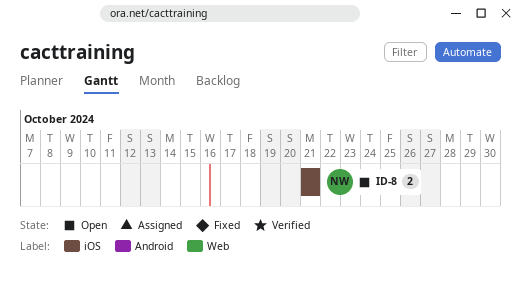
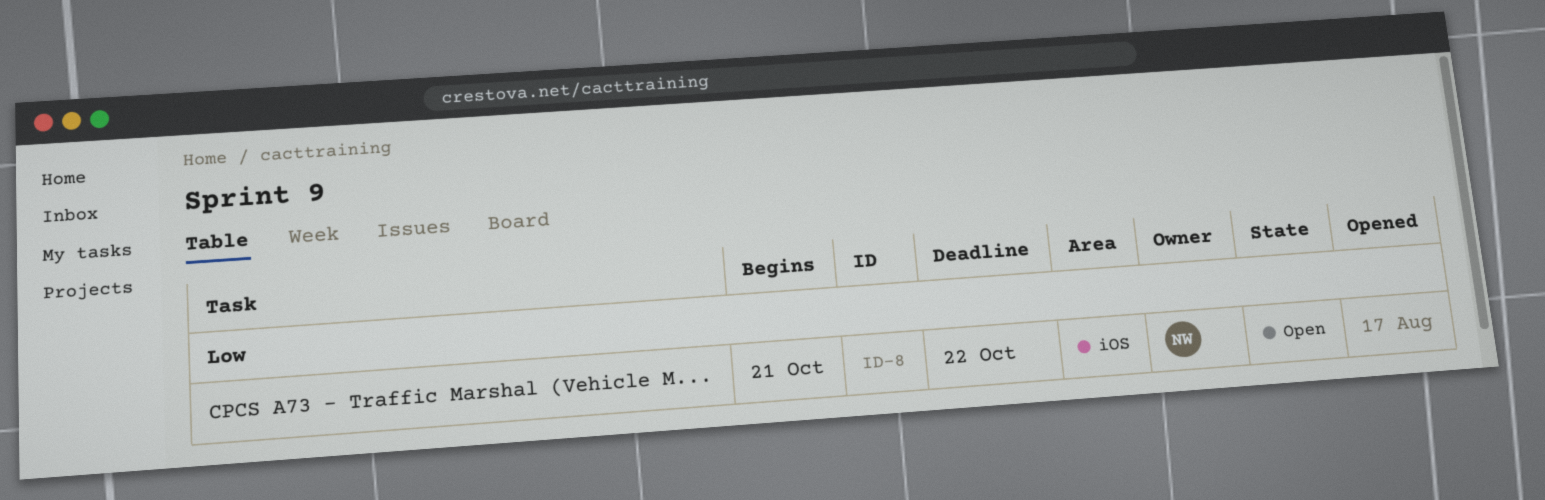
ID-8, due: Oct 21 -> Oct 22

